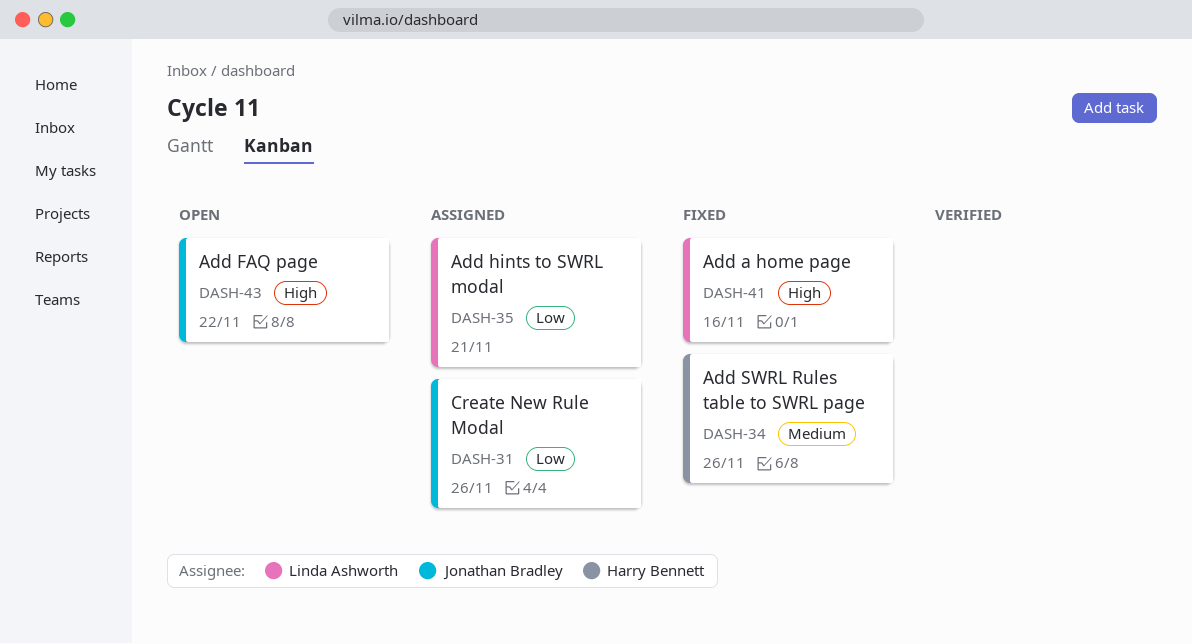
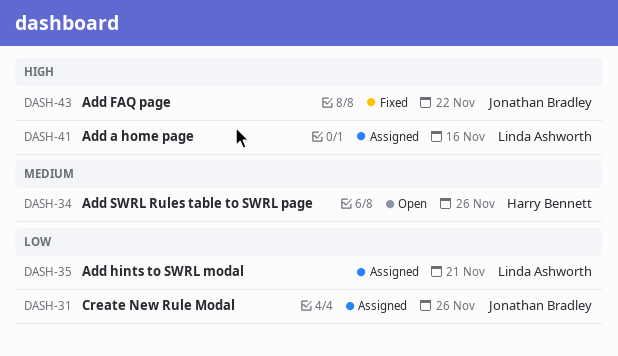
DASH-34, status: Fixed -> Open
DASH-41, status: Fixed -> Assigned
DASH-43, status: Open -> Fixed

